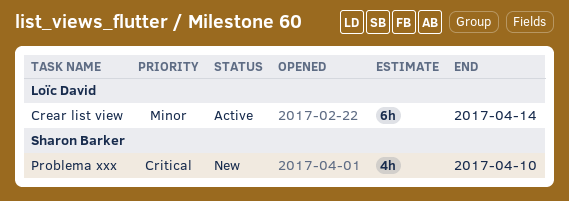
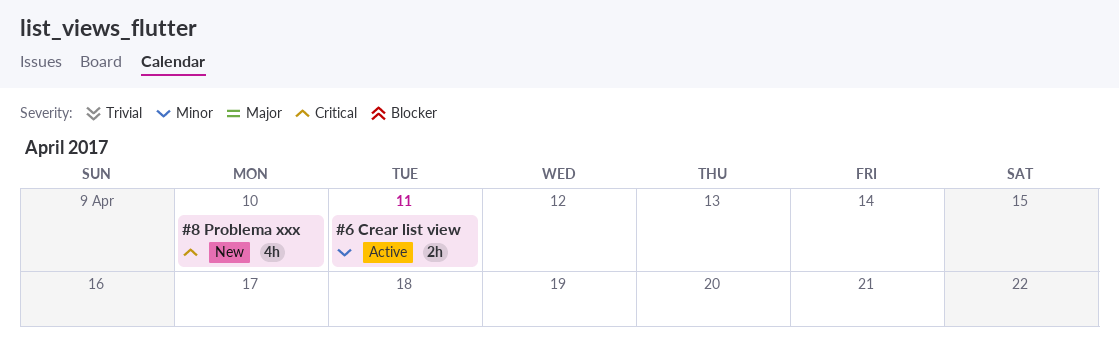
Crear list view, estimate: 6h -> 2h
Crear list view, due: Apr 14 -> Apr 11

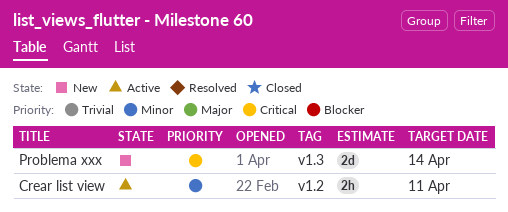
Problema xxx, estimate: 4h -> 2d
Problema xxx, due: Apr 10 -> Apr 14

